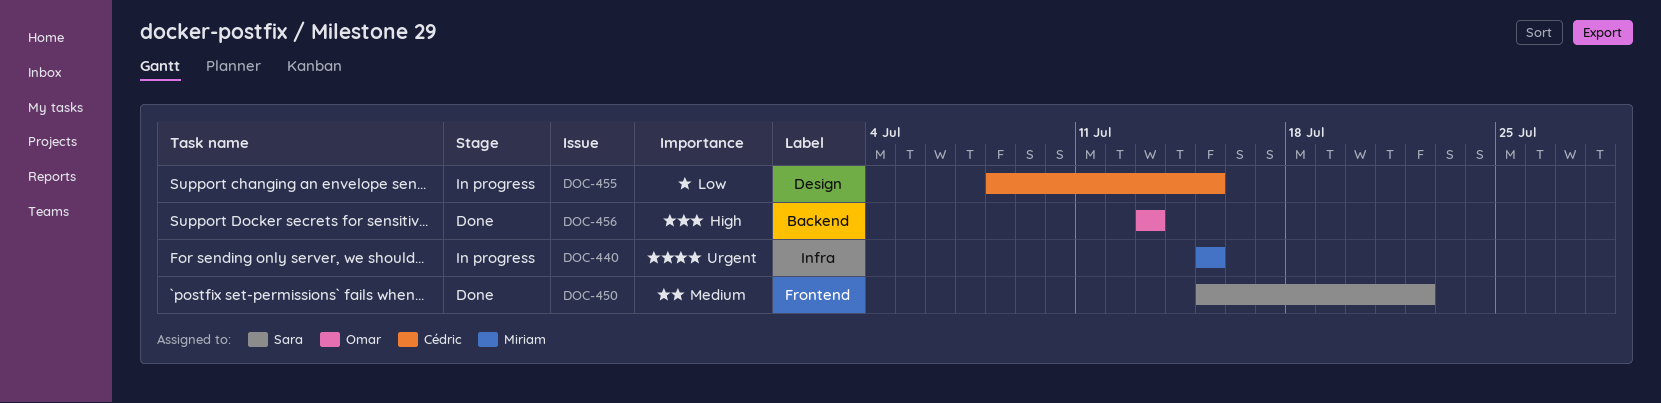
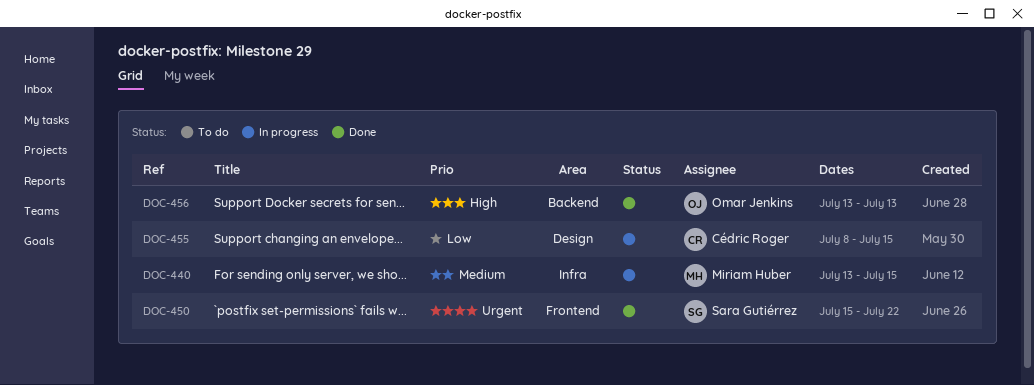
DOC-440, priority: Urgent -> Medium
DOC-440, start: Jul 15 -> Jul 13
DOC-450, priority: Medium -> Urgent

